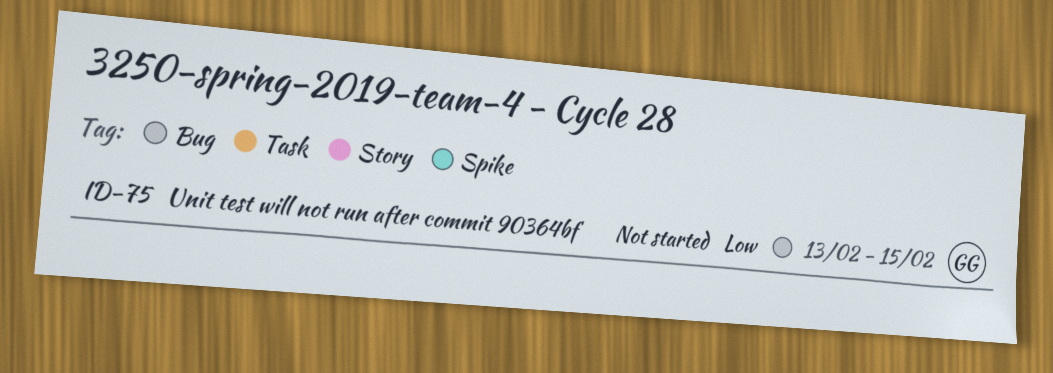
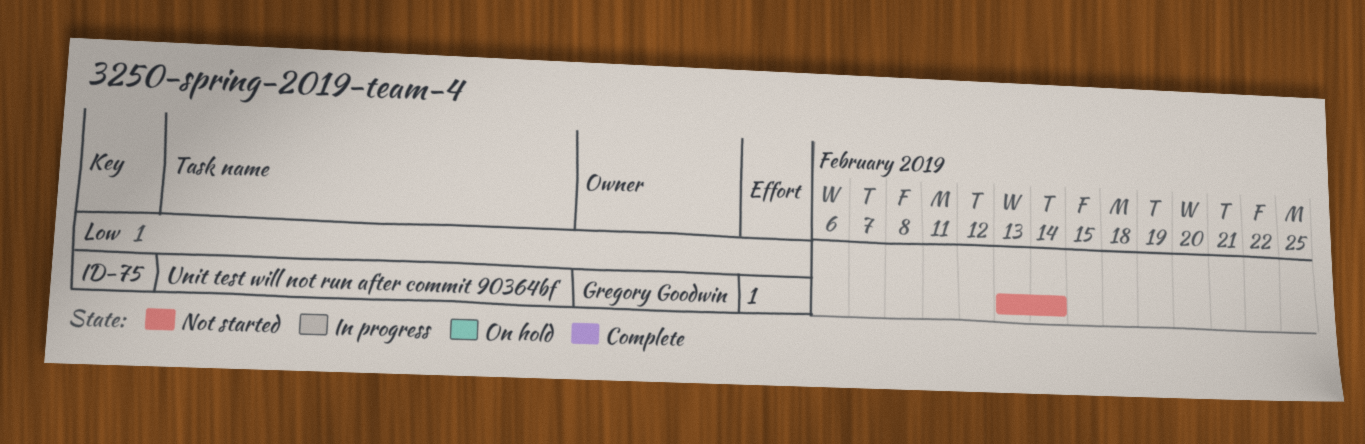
ID-75, due: Feb 15 -> Feb 14

